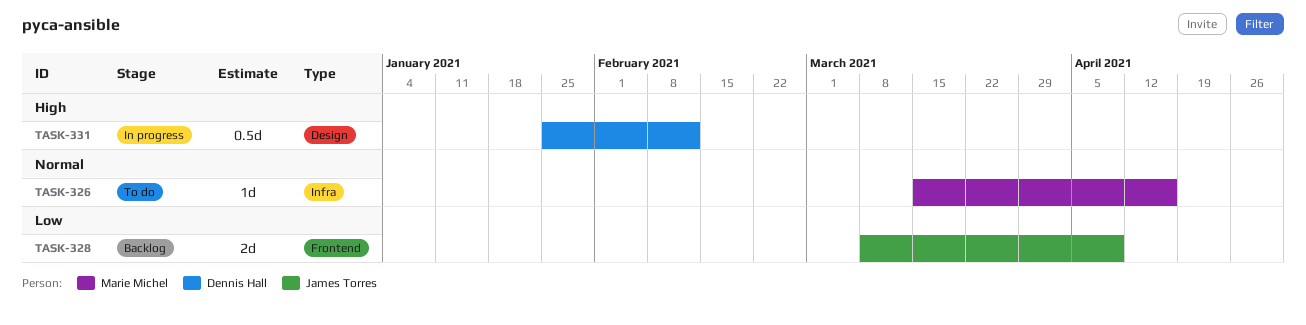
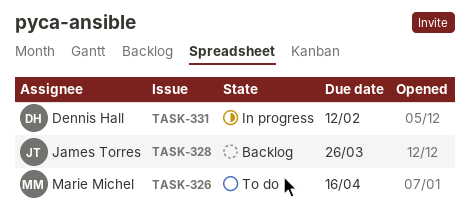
TASK-328, due: Apr 9 -> Mar 26

